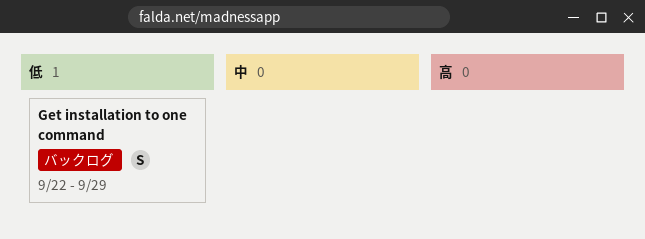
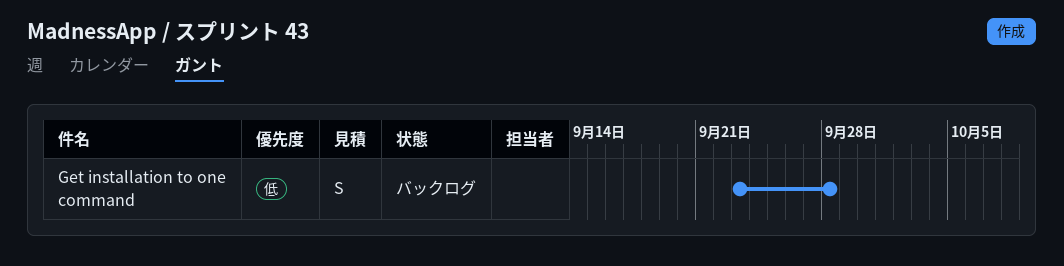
Get installation to one command, start: Sep 22 -> Sep 23
Get installation to one command, due: Sep 29 -> Sep 28

